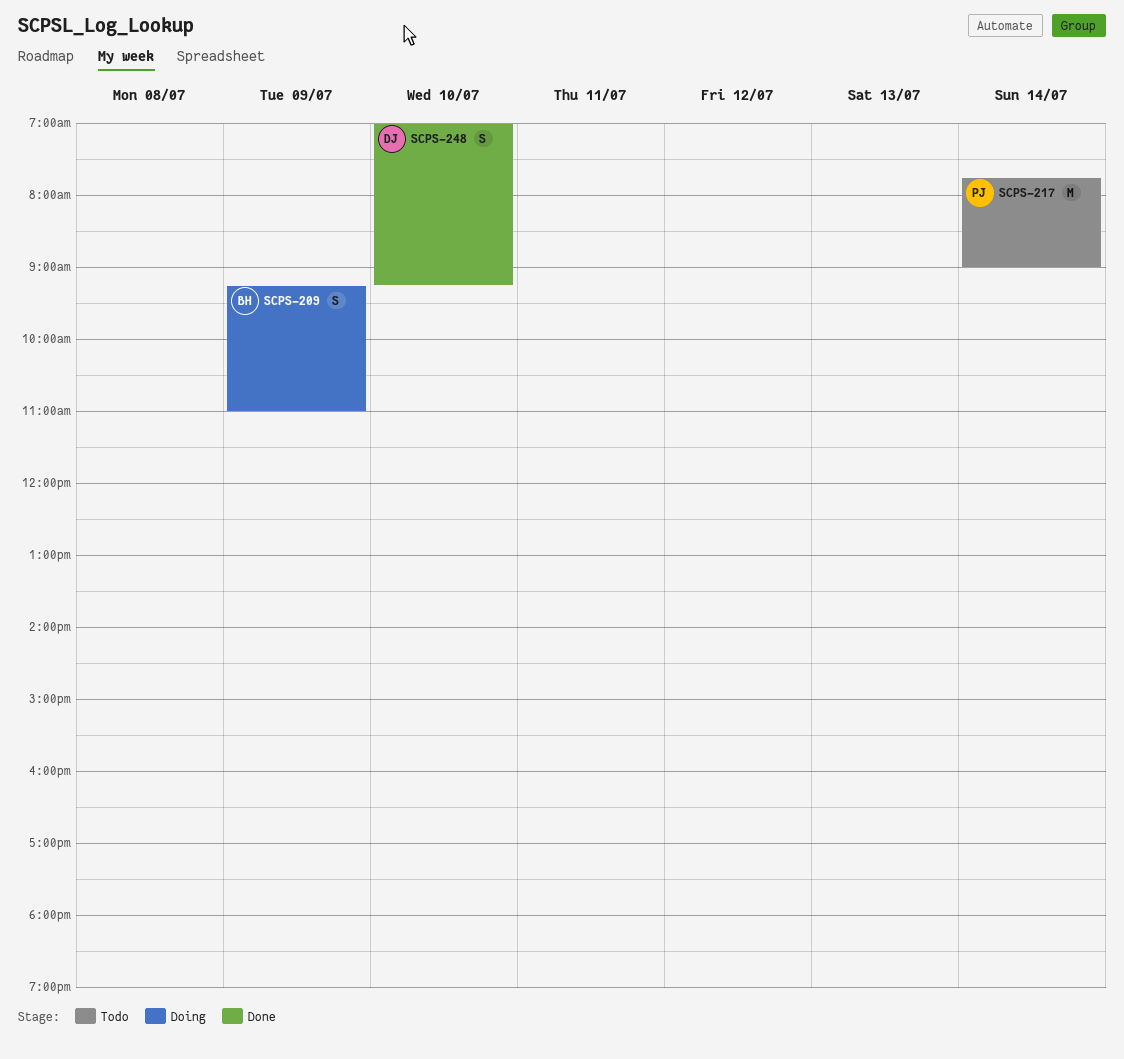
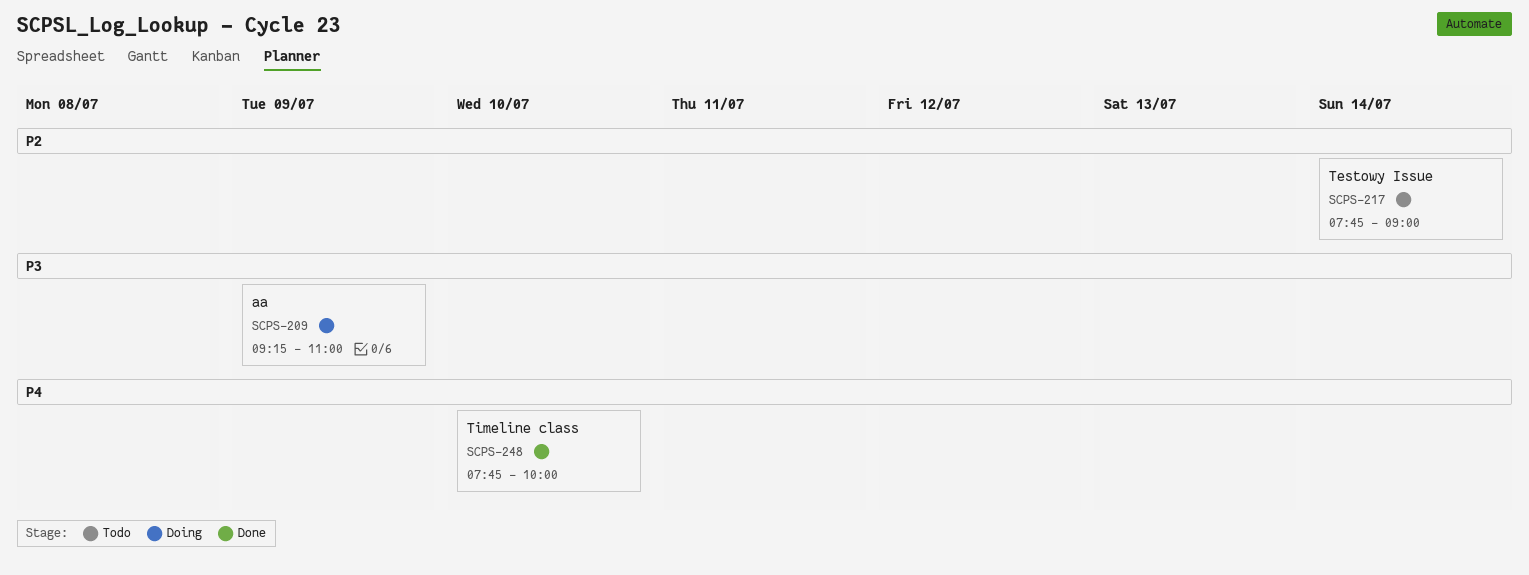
SCPS-248, begins: 07:00 -> 07:45
SCPS-248, ends: 09:15 -> 10:00

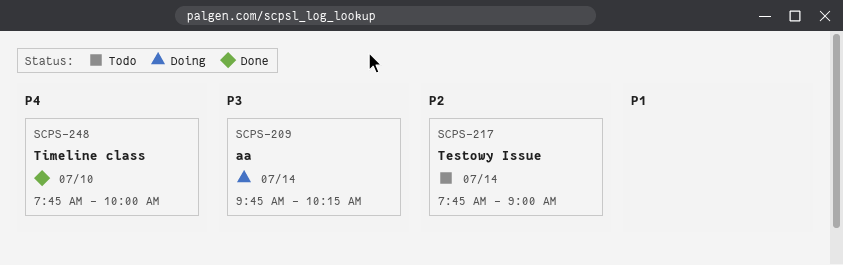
SCPS-209, day: Jul 9 -> Jul 14
SCPS-209, begins: 09:15 -> 09:45
SCPS-209, ends: 11:00 -> 10:15

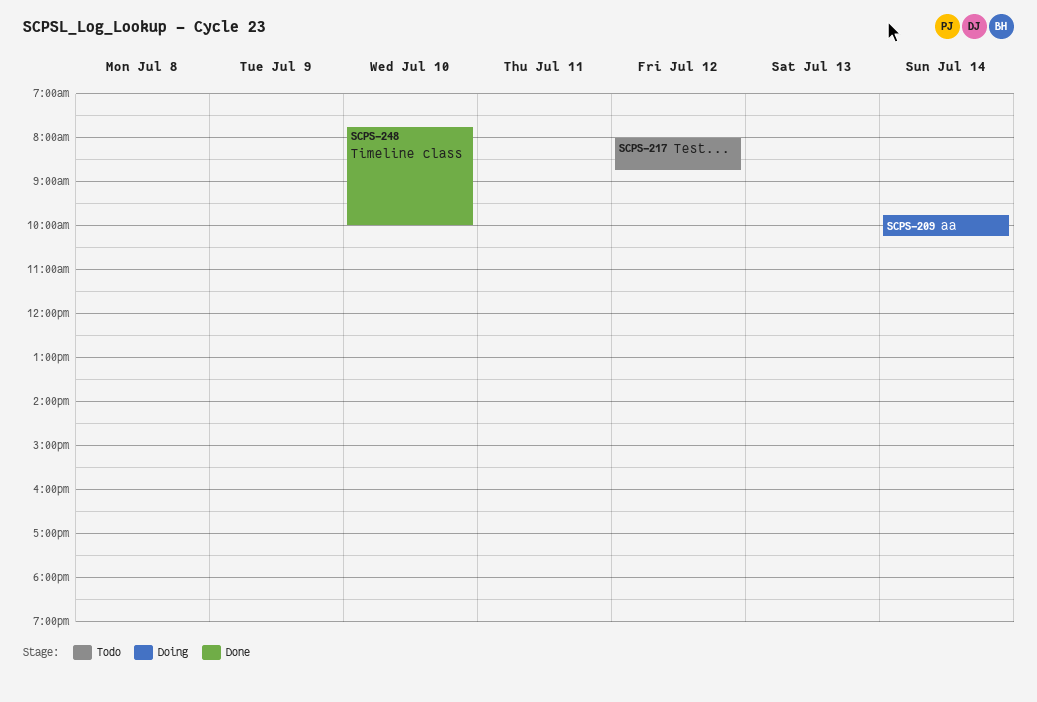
SCPS-217, day: Jul 14 -> Jul 12
SCPS-217, begins: 07:45 -> 08:00
SCPS-217, ends: 09:00 -> 08:45

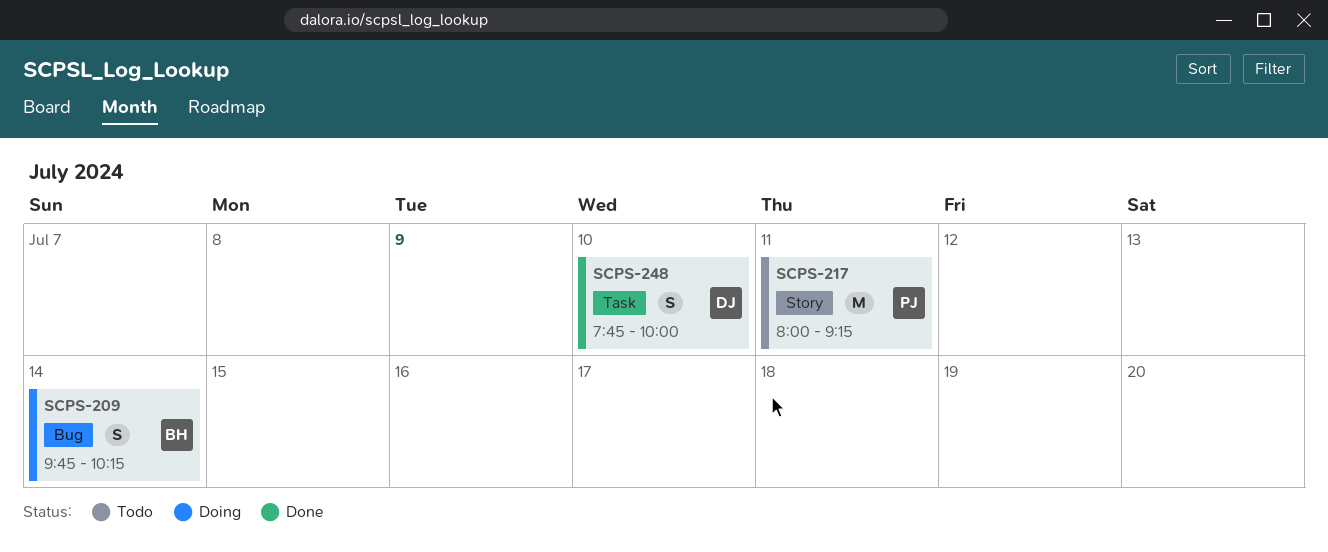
SCPS-217, day: Jul 12 -> Jul 11
SCPS-217, ends: 08:45 -> 09:15

